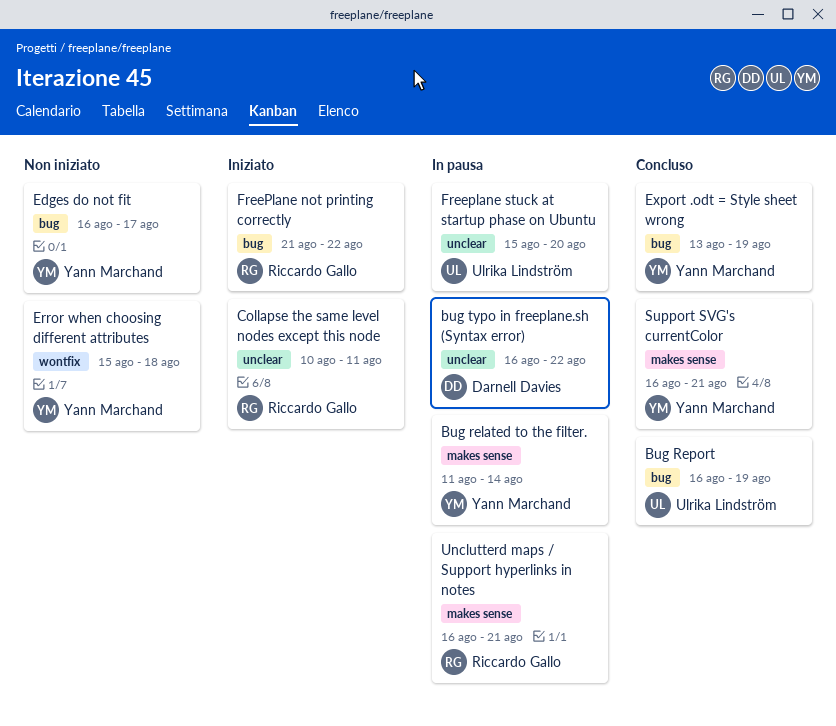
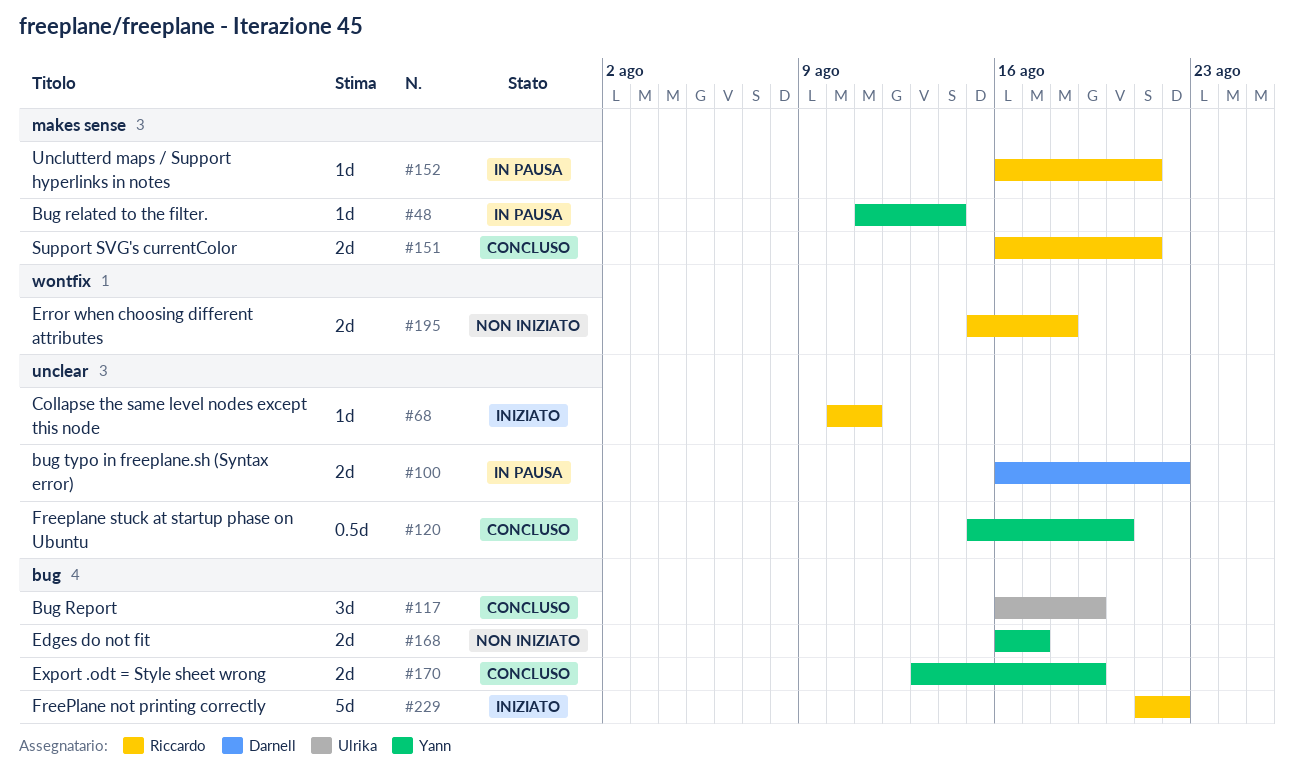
Error when choosing different attributes, owner: Yann Marchand -> Riccardo Gallo
Freeplane stuck at startup phase on Ubuntu, status: In pausa -> Concluso
Freeplane stuck at startup phase on Ubuntu, owner: Ulrika Lindström -> Yann Marchand
Support SVG's currentColor, owner: Yann Marchand -> Riccardo Gallo

